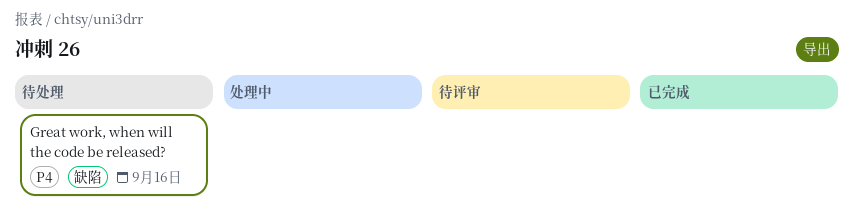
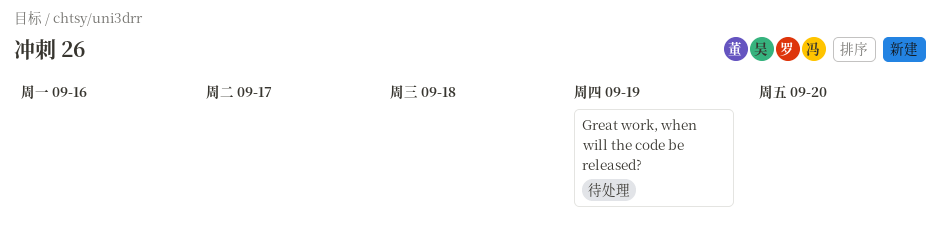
Great work, when will the code be released?, due: Sep 16 -> Sep 19

